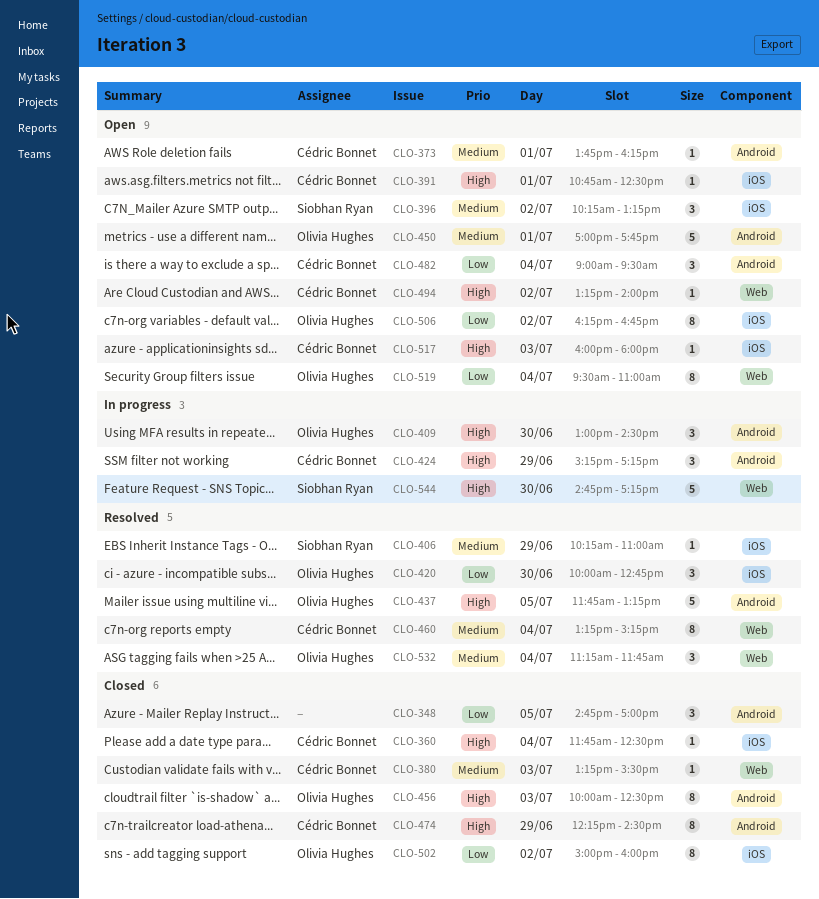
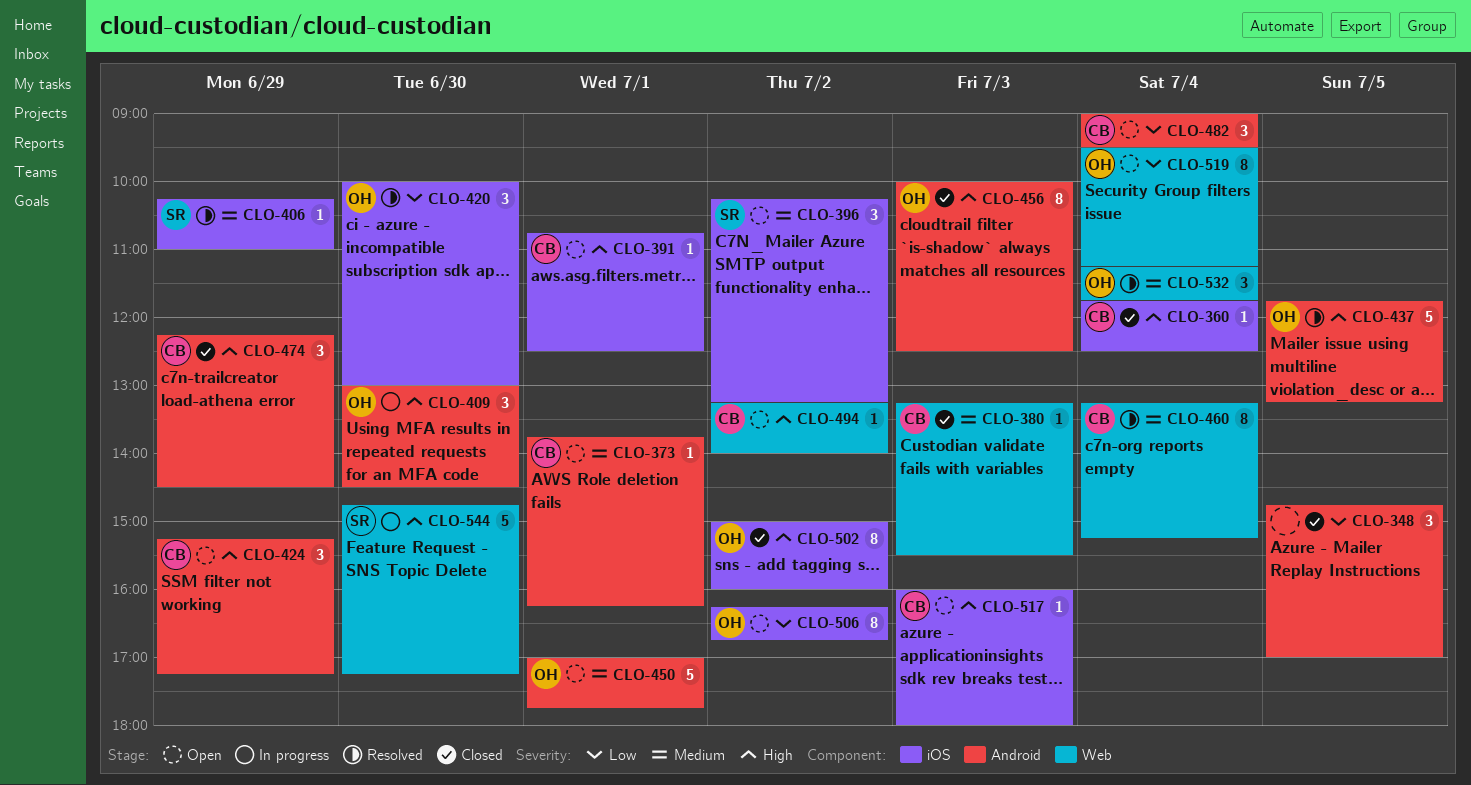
CLO-420, ends: 12:45 -> 13:00
CLO-424, status: In progress -> Open
CLO-474, estimate: 8 -> 3
CLO-502, priority: Low -> High
CLO-519, ends: 11:00 -> 11:15

